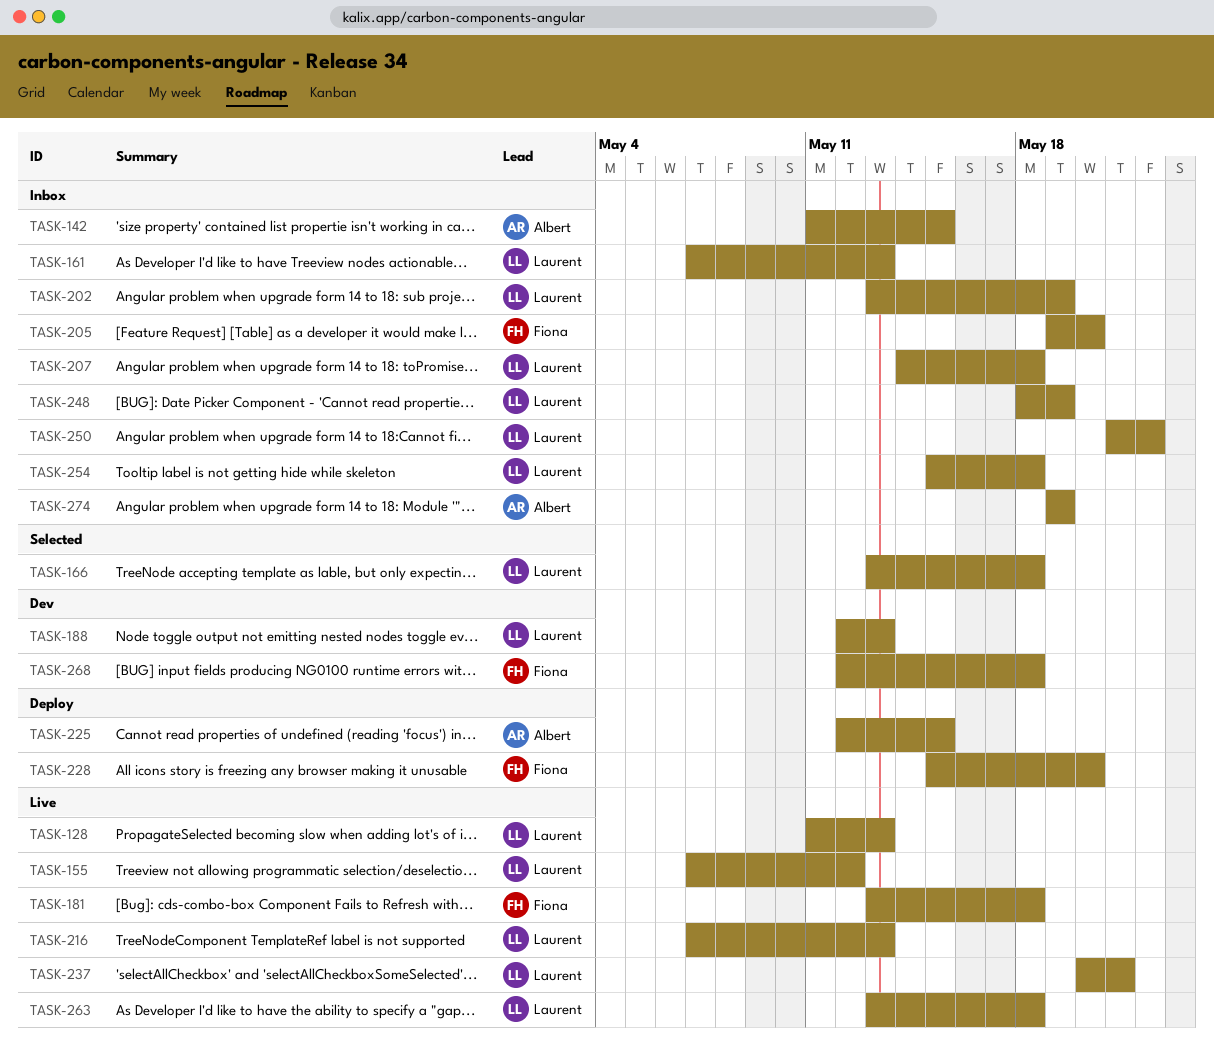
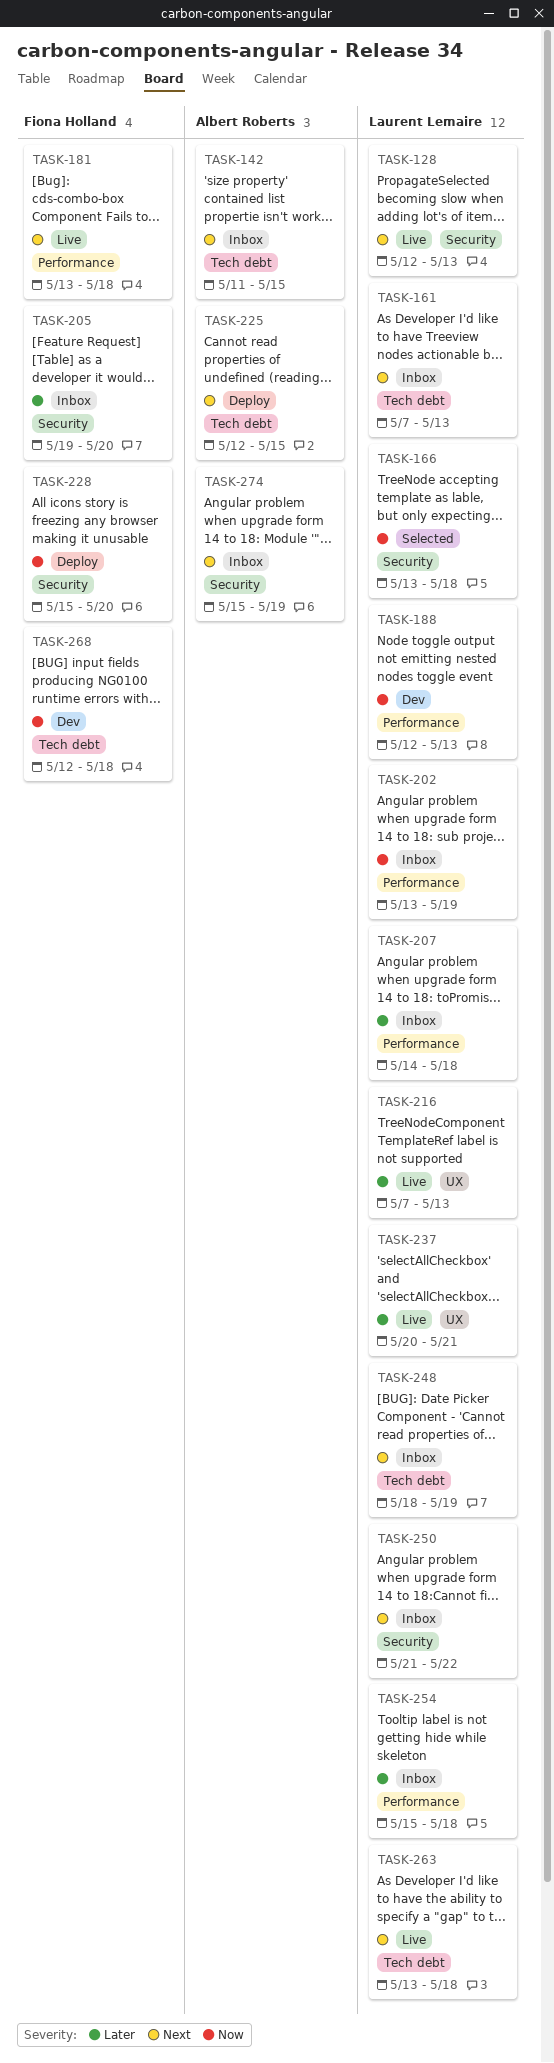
TASK-128, start: May 11 -> May 12
TASK-155: present -> none
TASK-274, start: May 19 -> May 15

